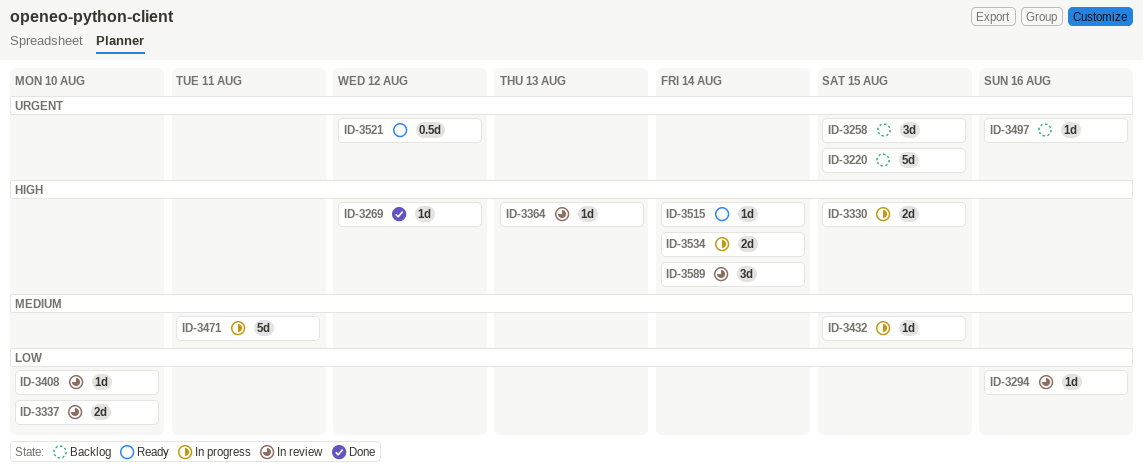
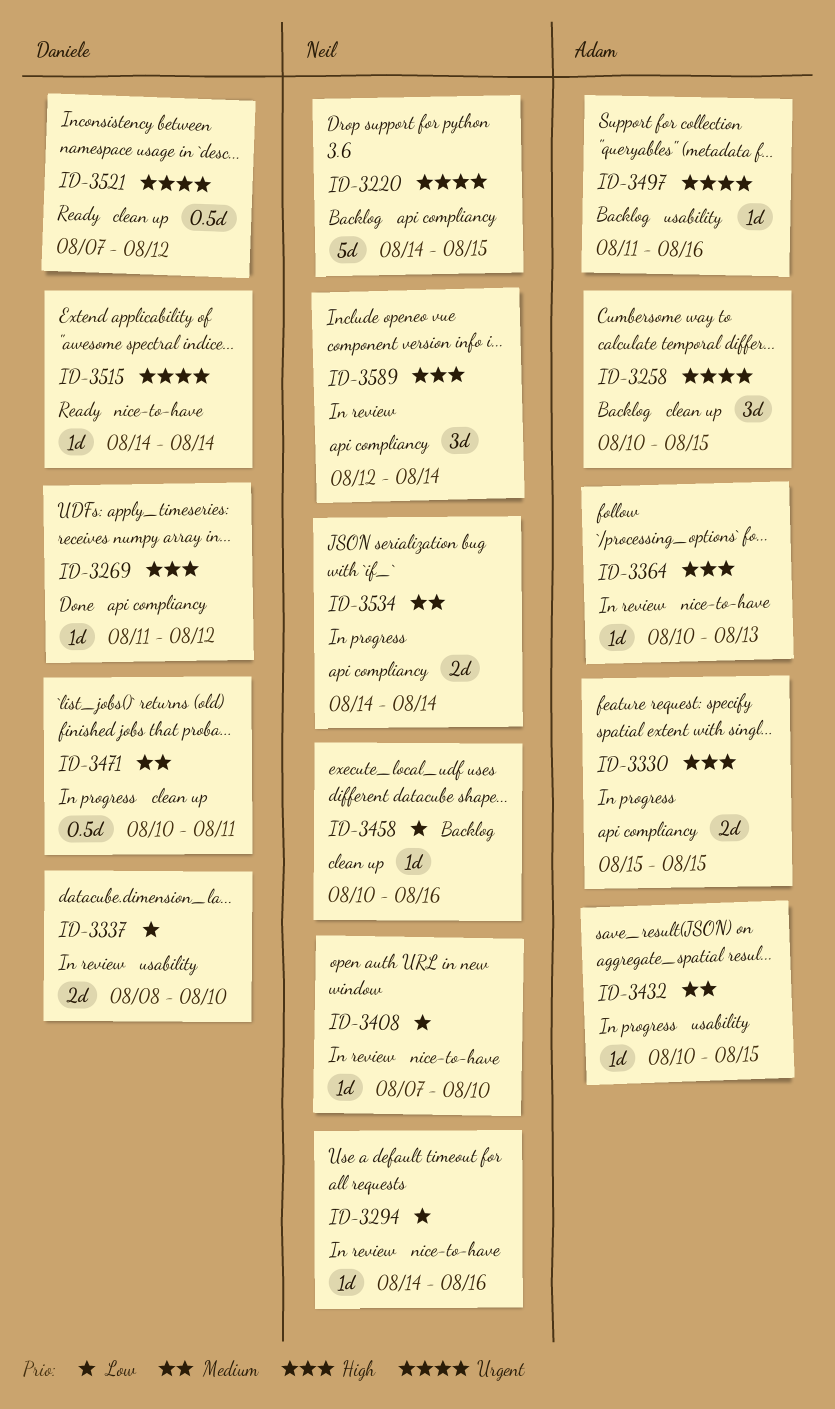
ID-3458: none -> present
ID-3471, estimate: 5d -> 0.5d
ID-3515, priority: High -> Urgent
ID-3534, priority: High -> Medium

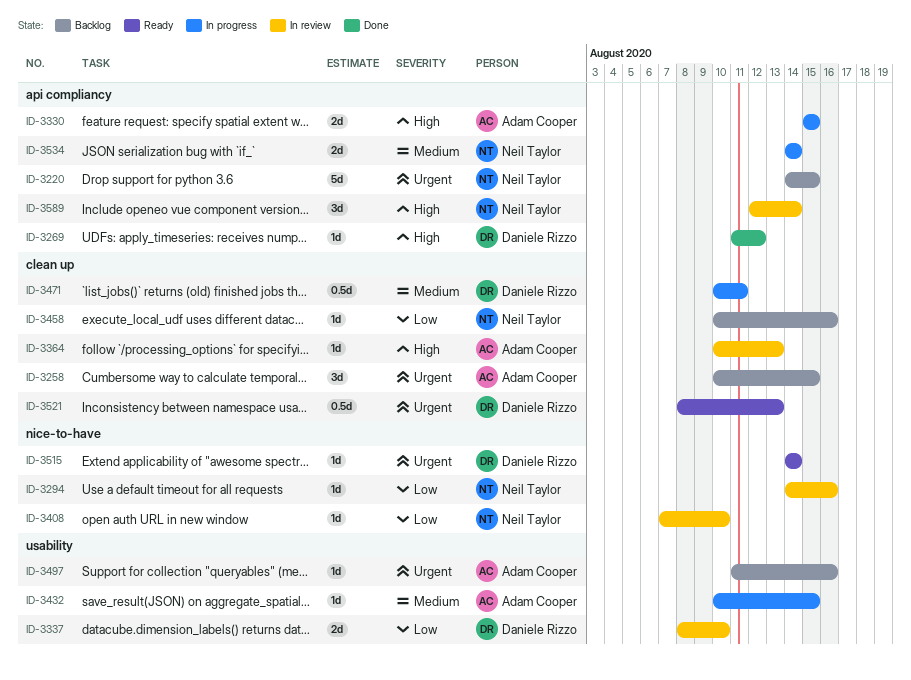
ID-3364, label: nice-to-have -> clean up
ID-3521, start: Aug 7 -> Aug 8
ID-3521, due: Aug 12 -> Aug 13

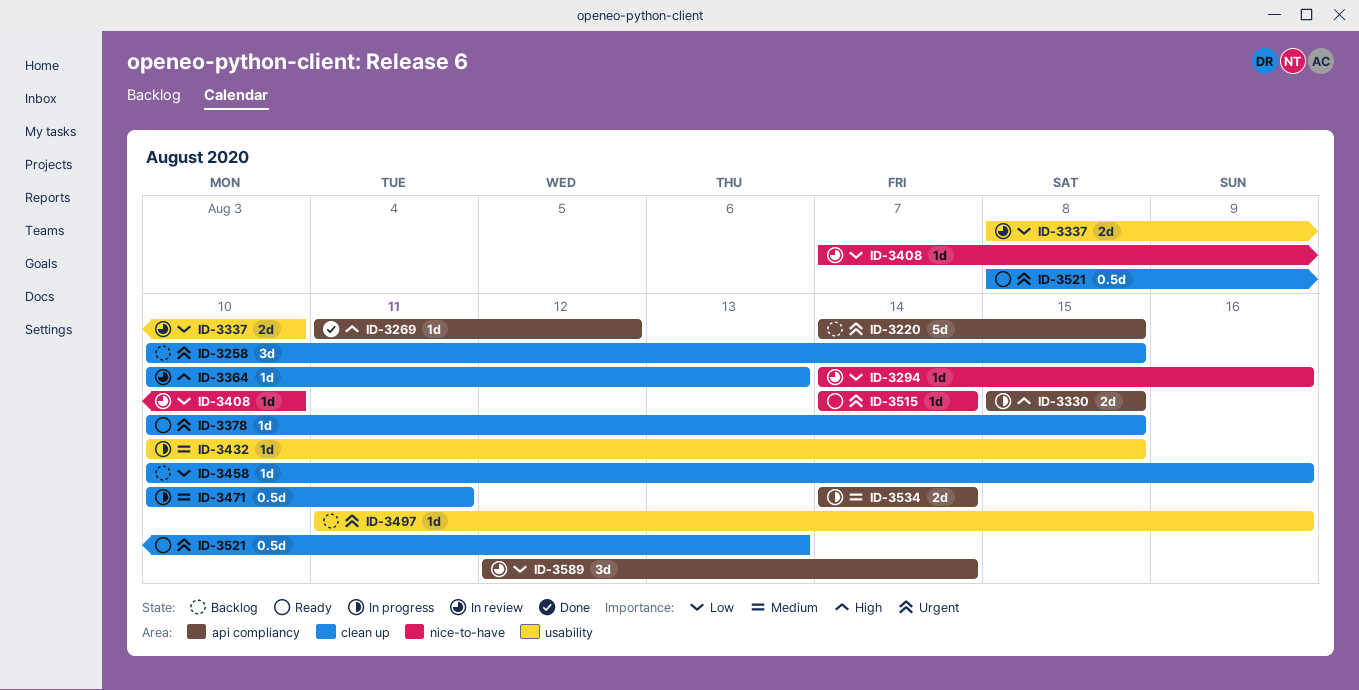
ID-3378: none -> present
ID-3589, priority: High -> Low

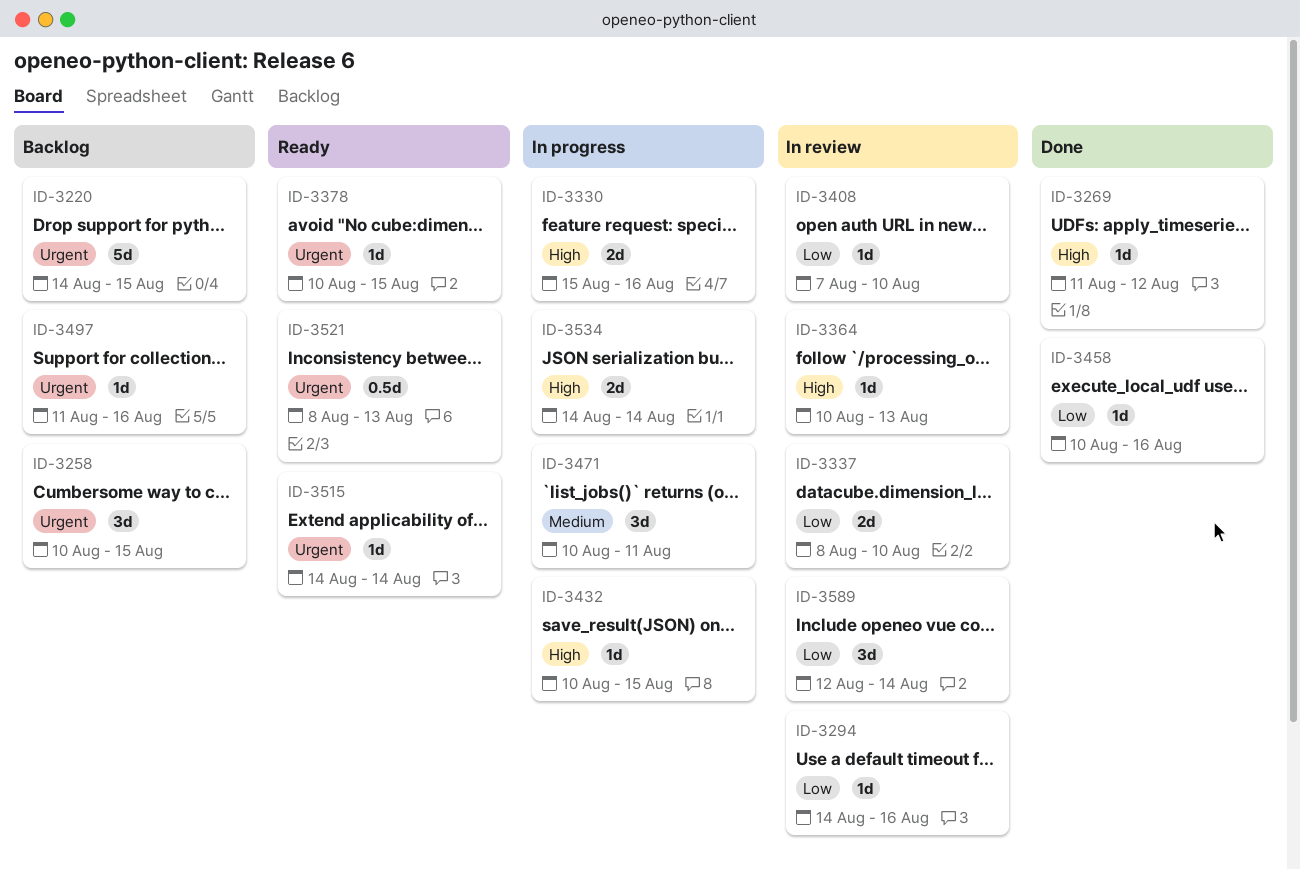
ID-3330, due: Aug 15 -> Aug 16
ID-3432, priority: Medium -> High
ID-3458, status: Backlog -> Done
ID-3471, estimate: 0.5d -> 3d
ID-3534, priority: Medium -> High

